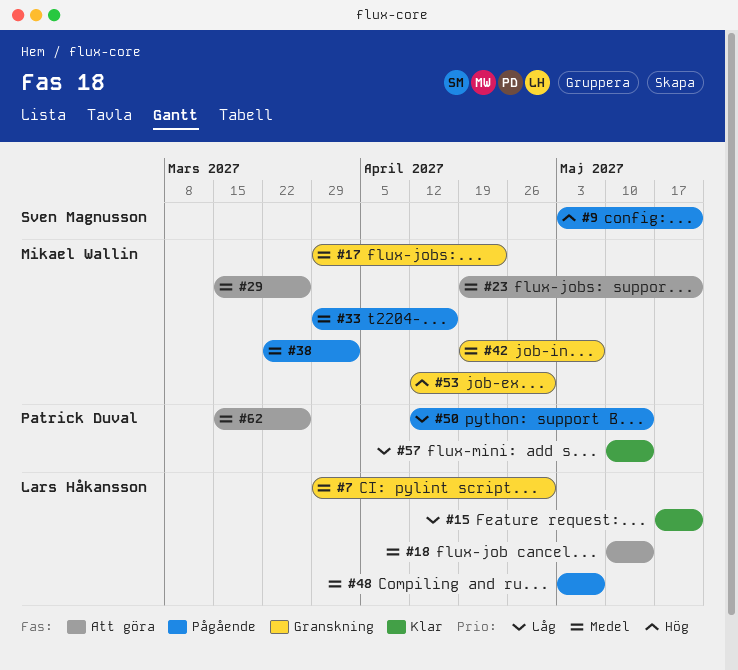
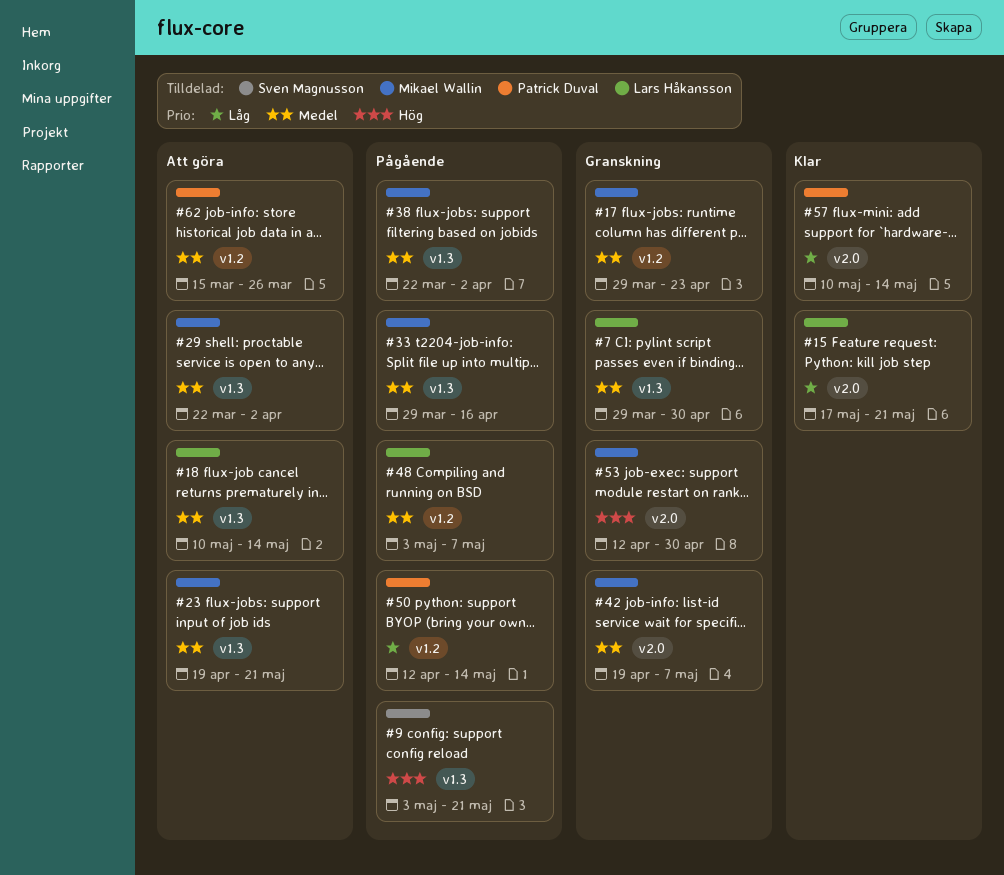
#29, start: Mar 15 -> Mar 22
#29, due: Mar 26 -> Apr 2

